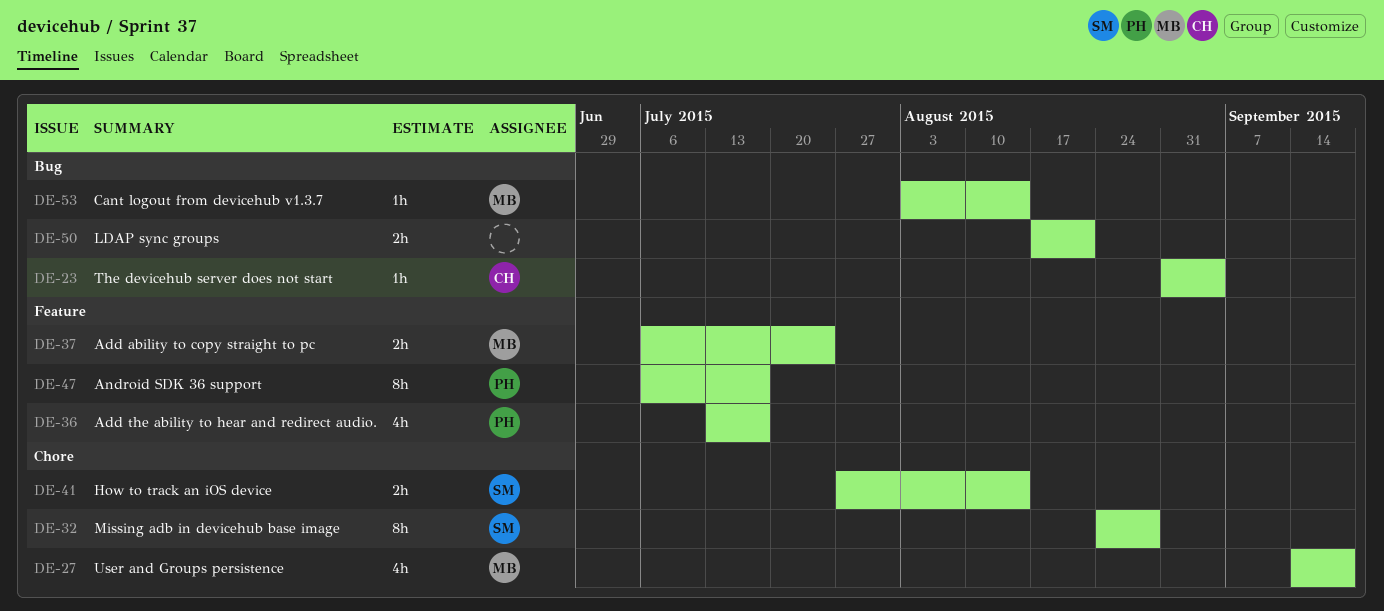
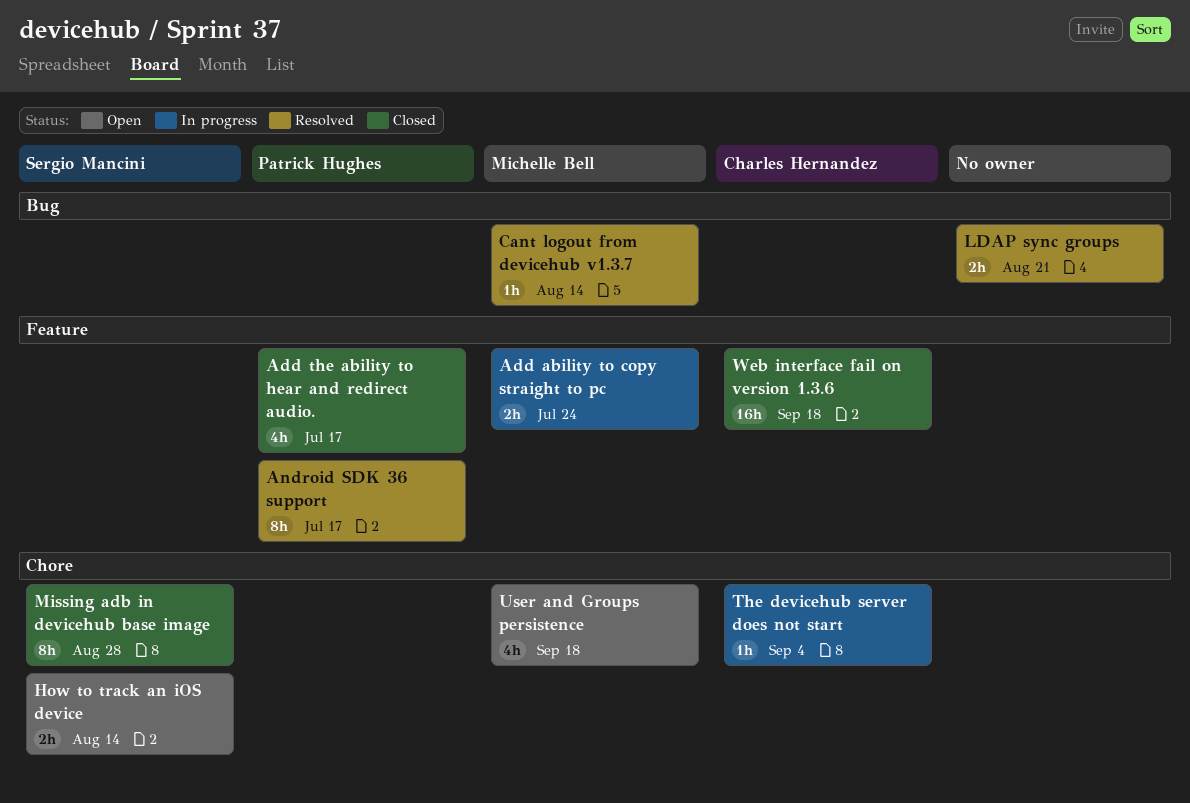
The devicehub server does not start, label: Bug -> Chore
Web interface fail on version 1.3.6: none -> present

